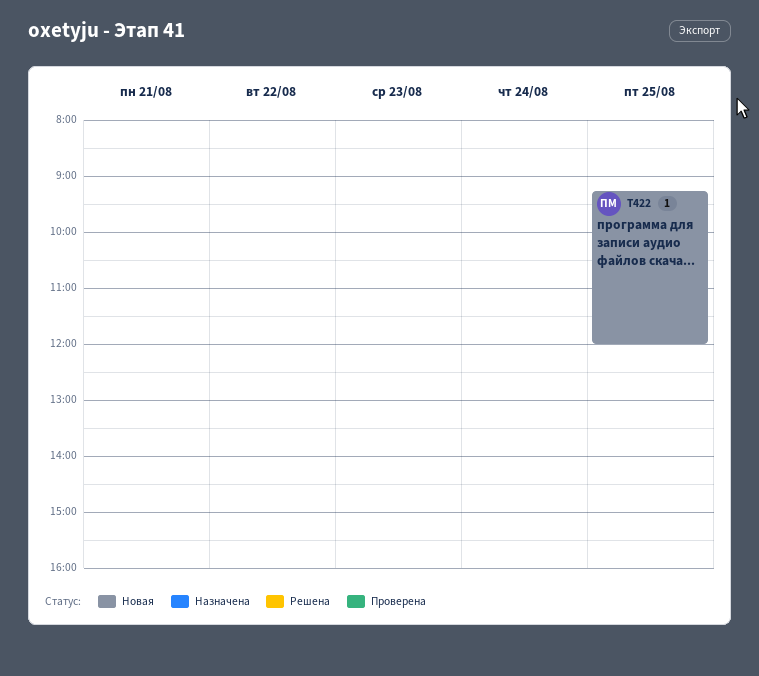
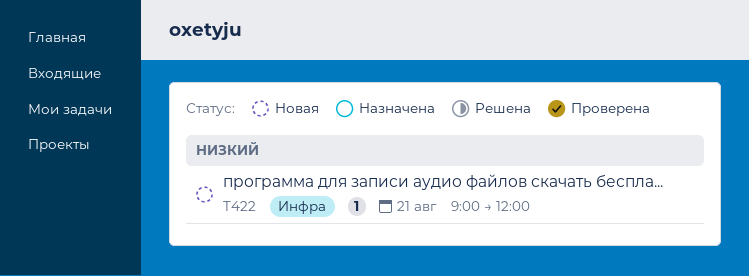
T422, day: Aug 25 -> Aug 21
T422, begins: 09:15 -> 09:00

